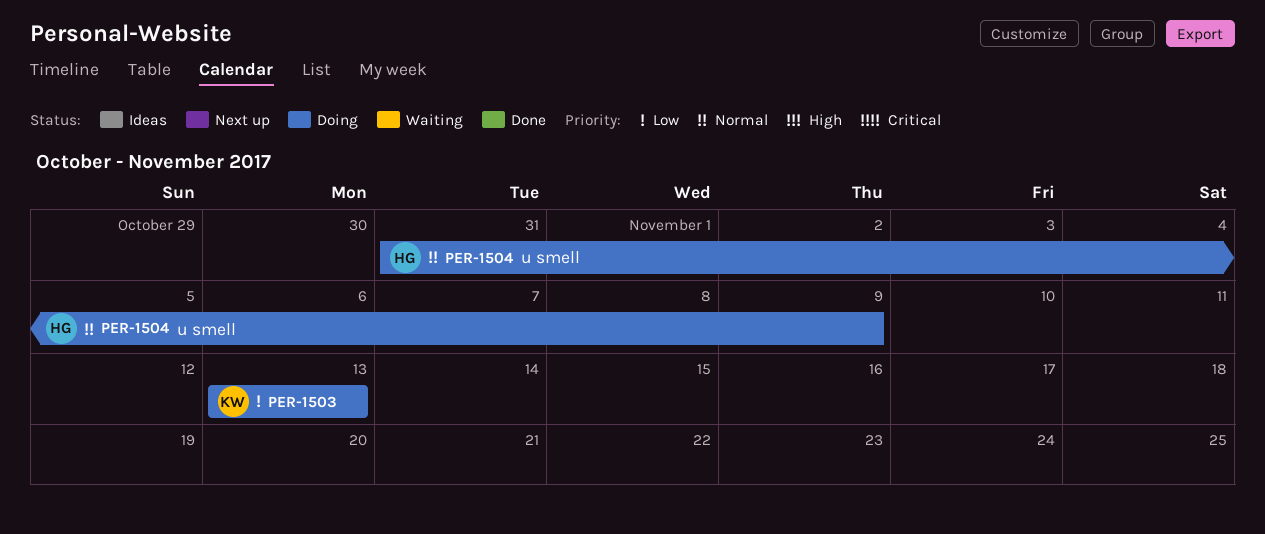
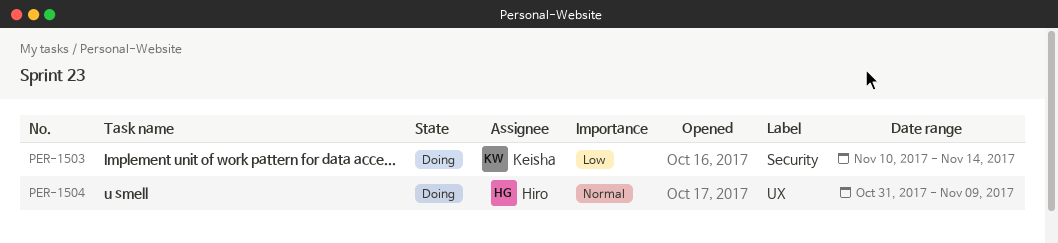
PER-1503, start: Nov 13 -> Nov 10
PER-1503, due: Nov 13 -> Nov 14

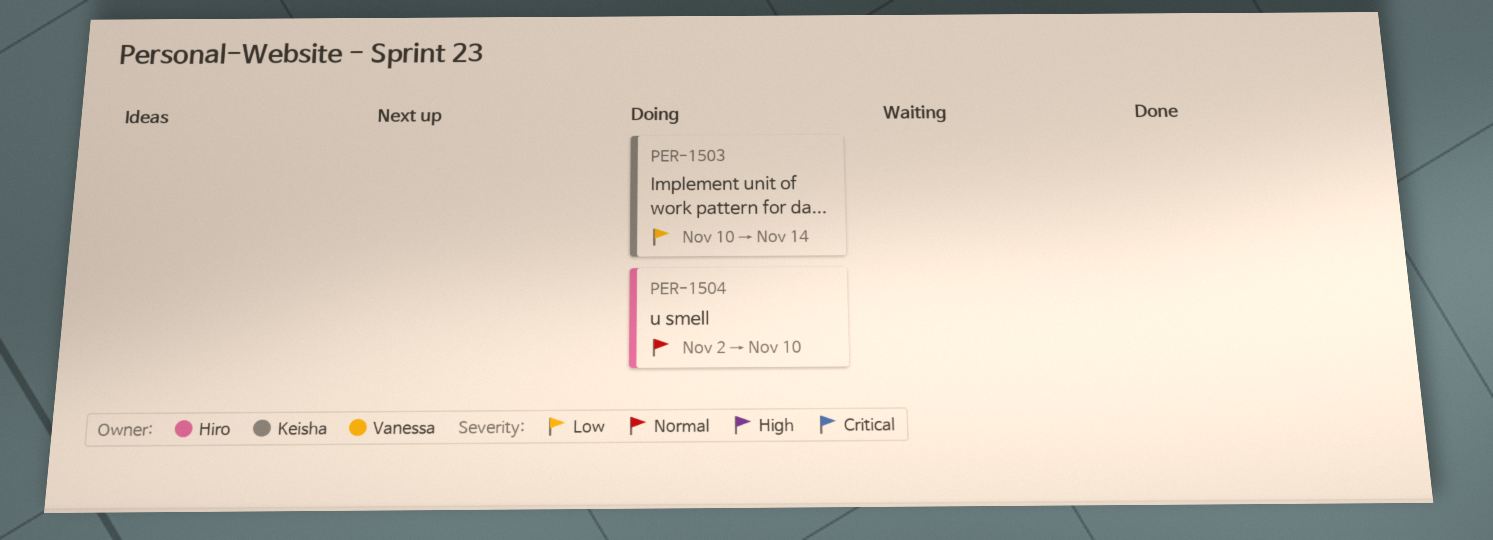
PER-1504, start: Oct 31 -> Nov 2
PER-1504, due: Nov 9 -> Nov 10

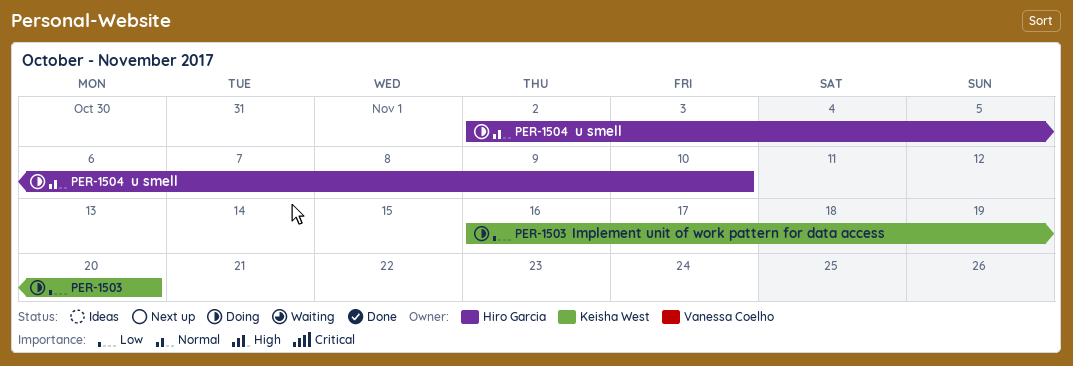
PER-1503, start: Nov 10 -> Nov 16
PER-1503, due: Nov 14 -> Nov 20

